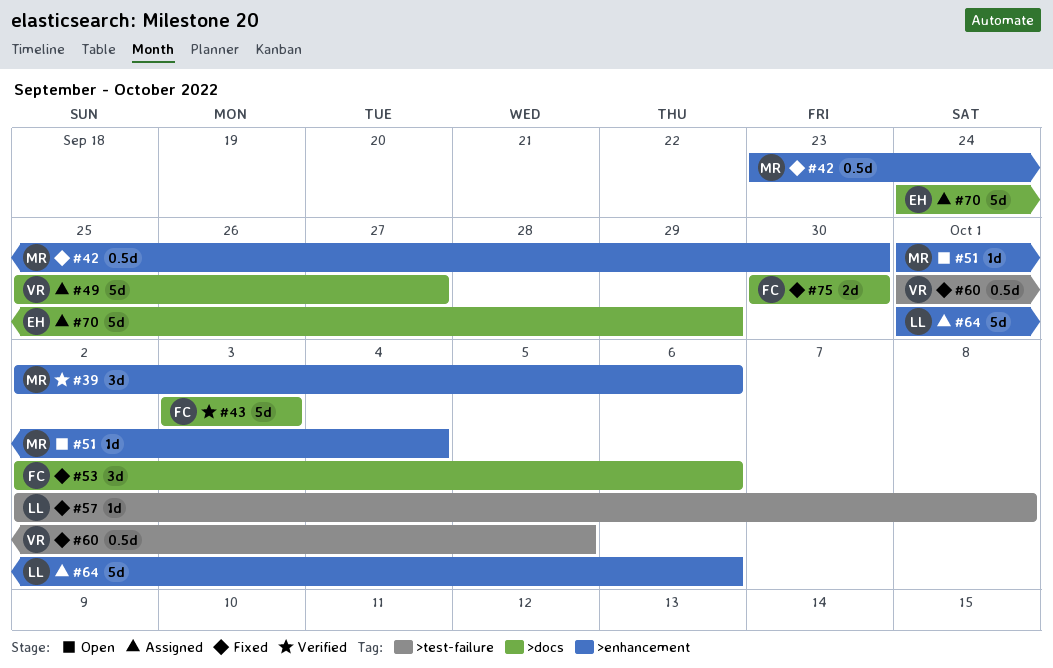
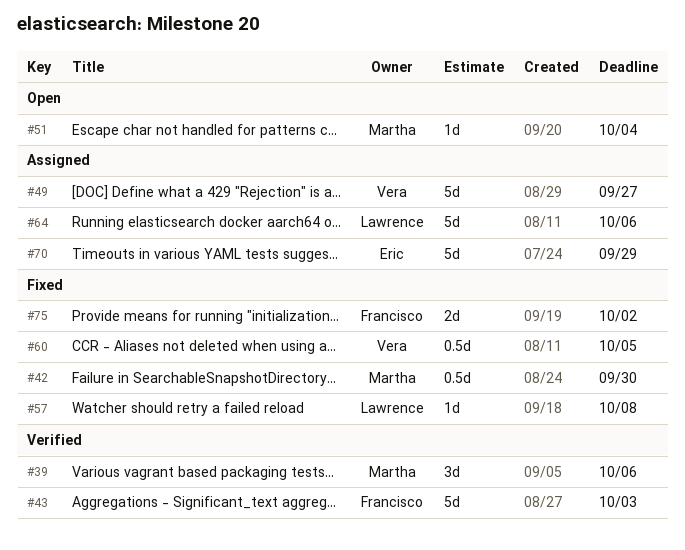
#53: present -> none
#75, due: Sep 30 -> Oct 2

